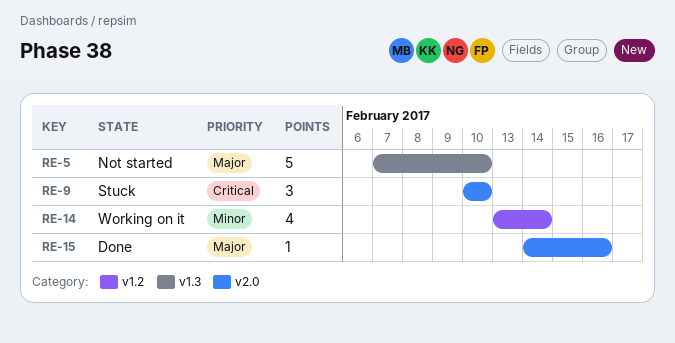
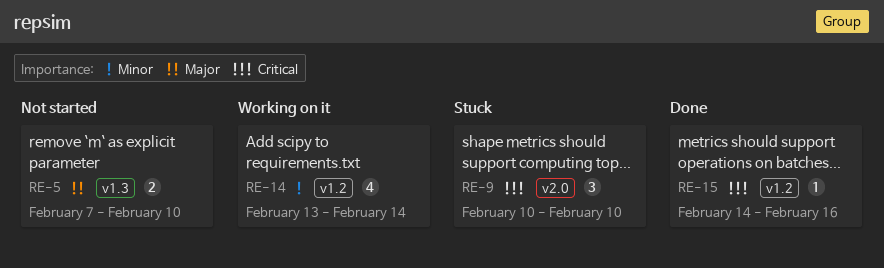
RE-5, estimate: 5 -> 2
RE-15, priority: Major -> Critical
RE-15, label: v2.0 -> v1.2

